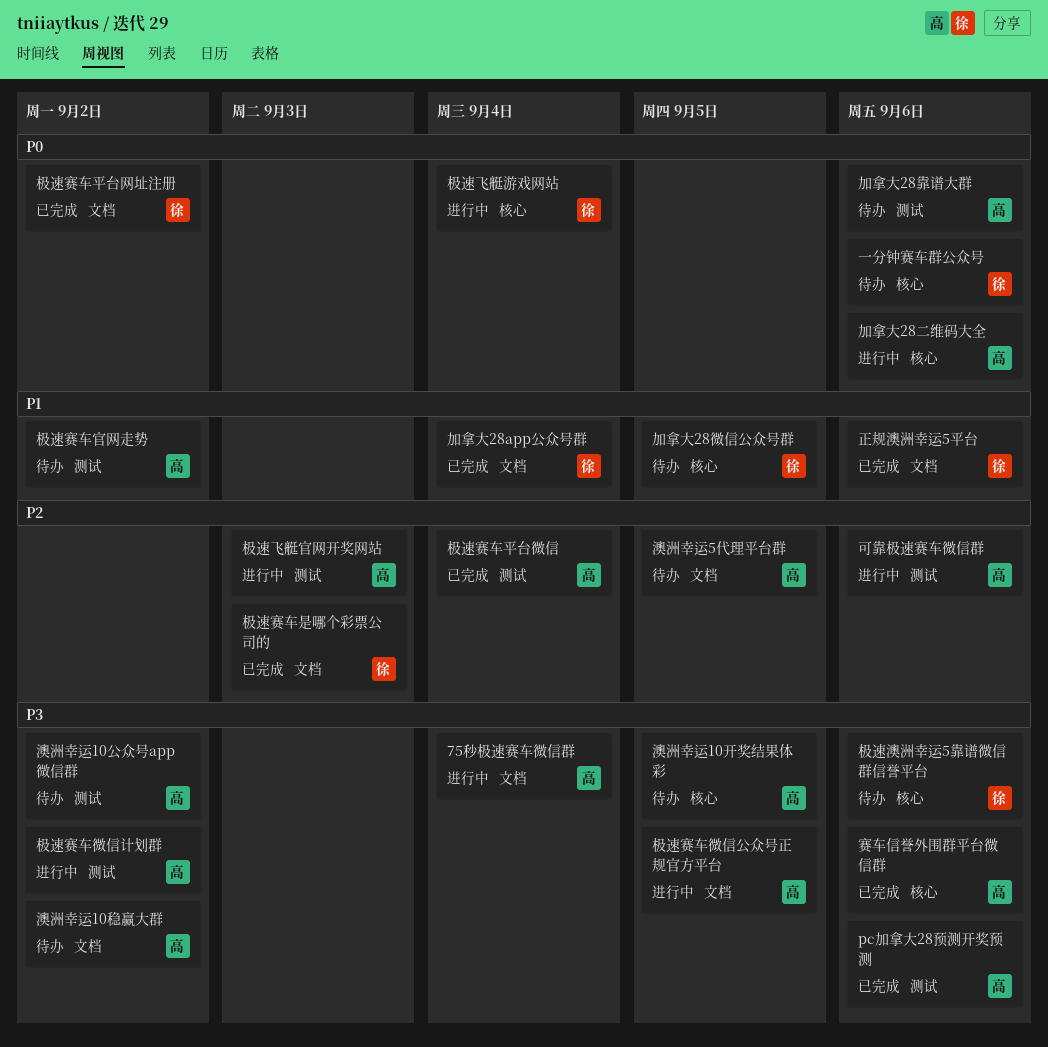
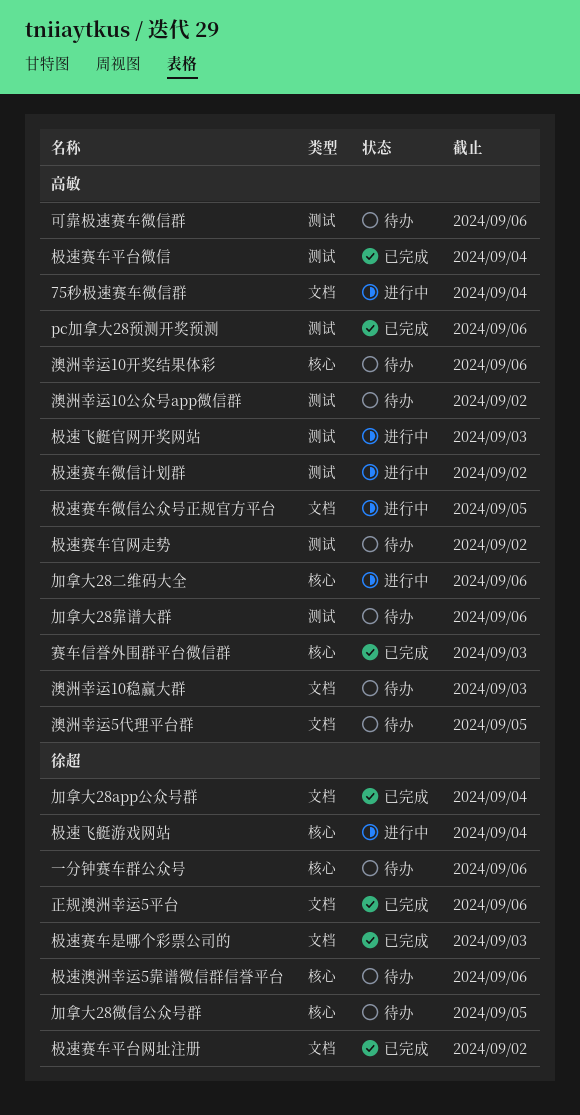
可靠极速赛车微信群, status: 进行中 -> 待办
澳洲幸运10开奖结果体彩, due: Sep 5 -> Sep 6
澳洲幸运10稳赢大群, due: Sep 2 -> Sep 3
赛车信誉外围群平台微信群, due: Sep 6 -> Sep 3

